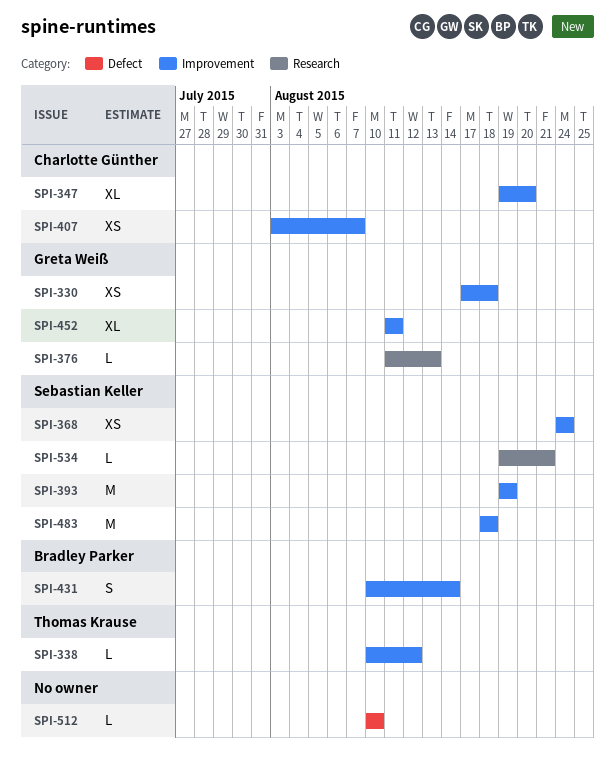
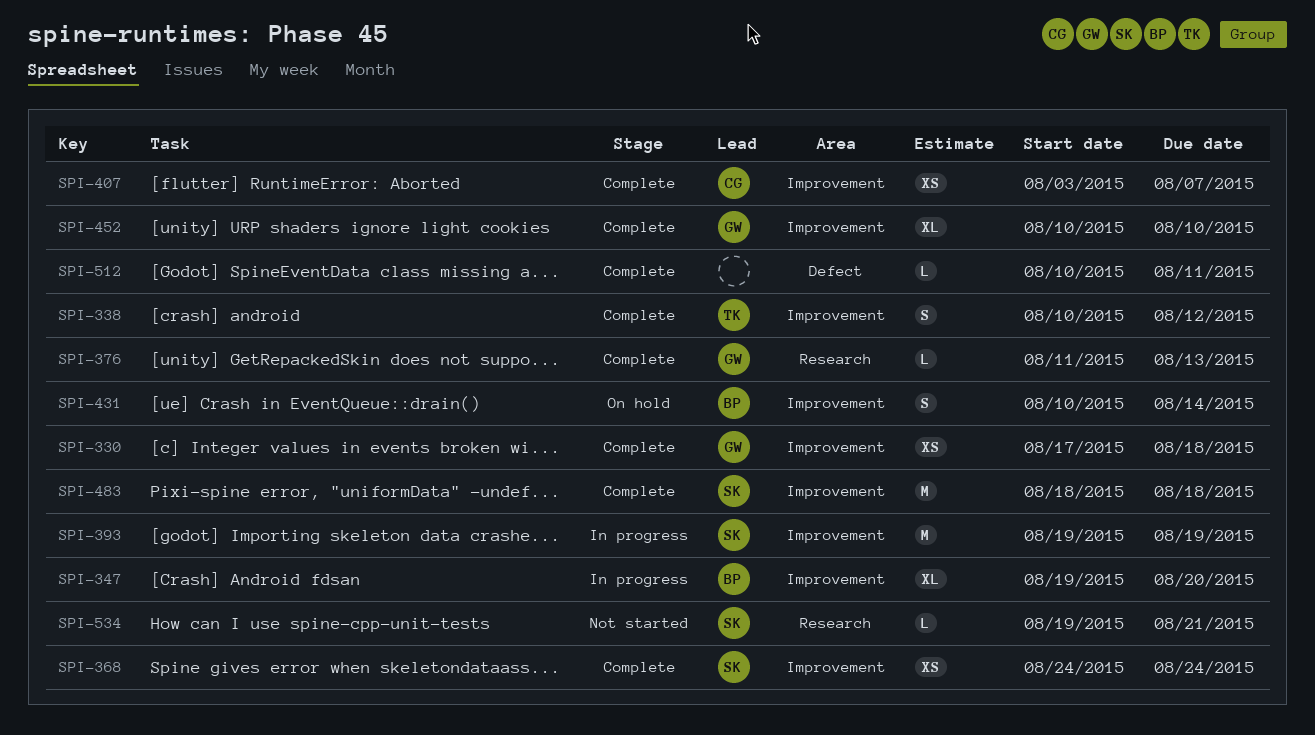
SPI-338, estimate: L -> S
SPI-347, owner: Charlotte Günther -> Bradley Parker
SPI-452, start: Aug 11 -> Aug 10
SPI-452, due: Aug 11 -> Aug 10
SPI-512, due: Aug 10 -> Aug 11

